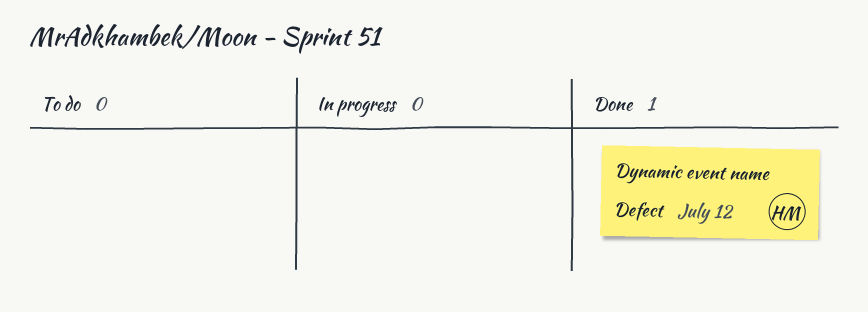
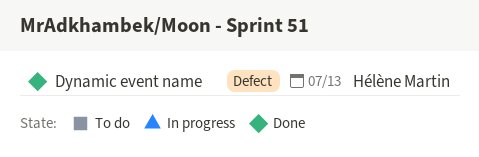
Dynamic event name, due: Jul 12 -> Jul 13

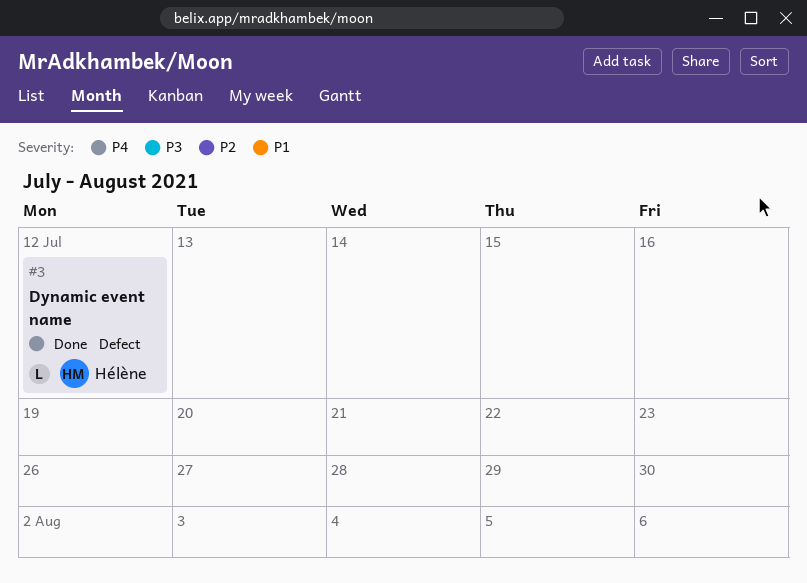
Dynamic event name, due: Jul 13 -> Jul 12

